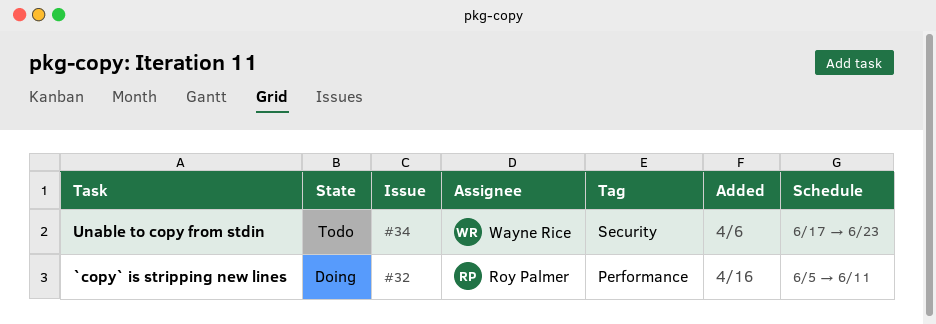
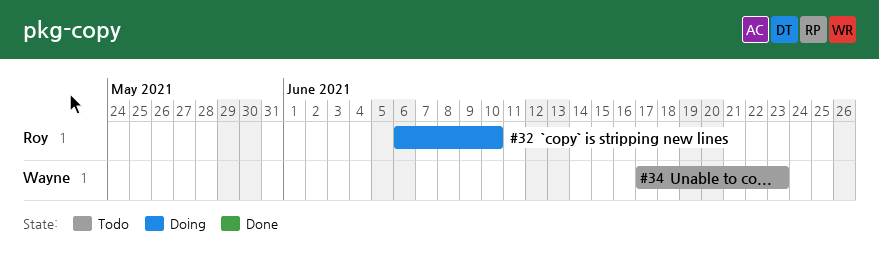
#32, start: Jun 5 -> Jun 6
#32, due: Jun 11 -> Jun 10

